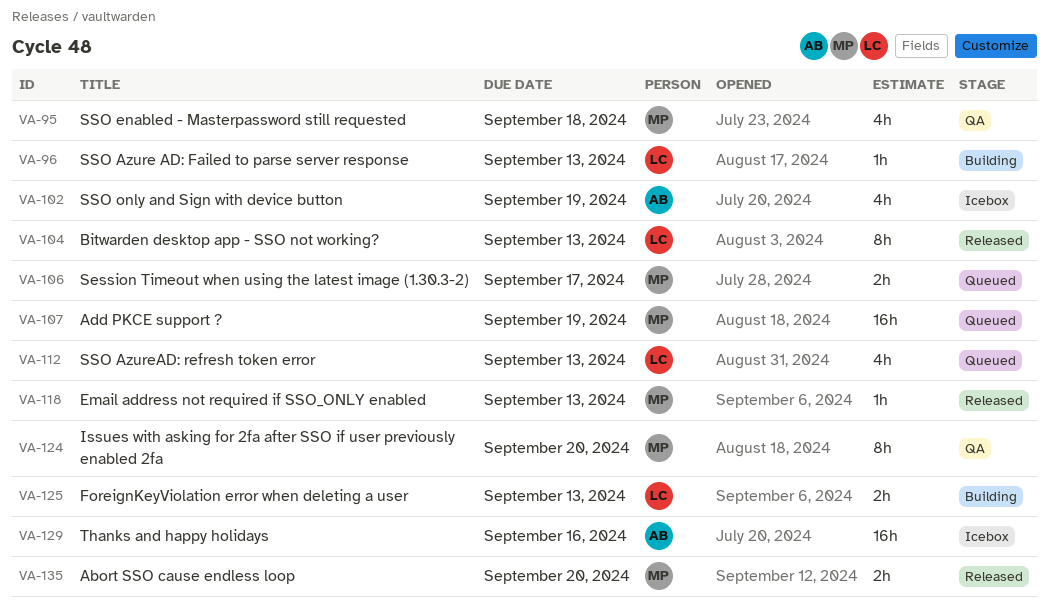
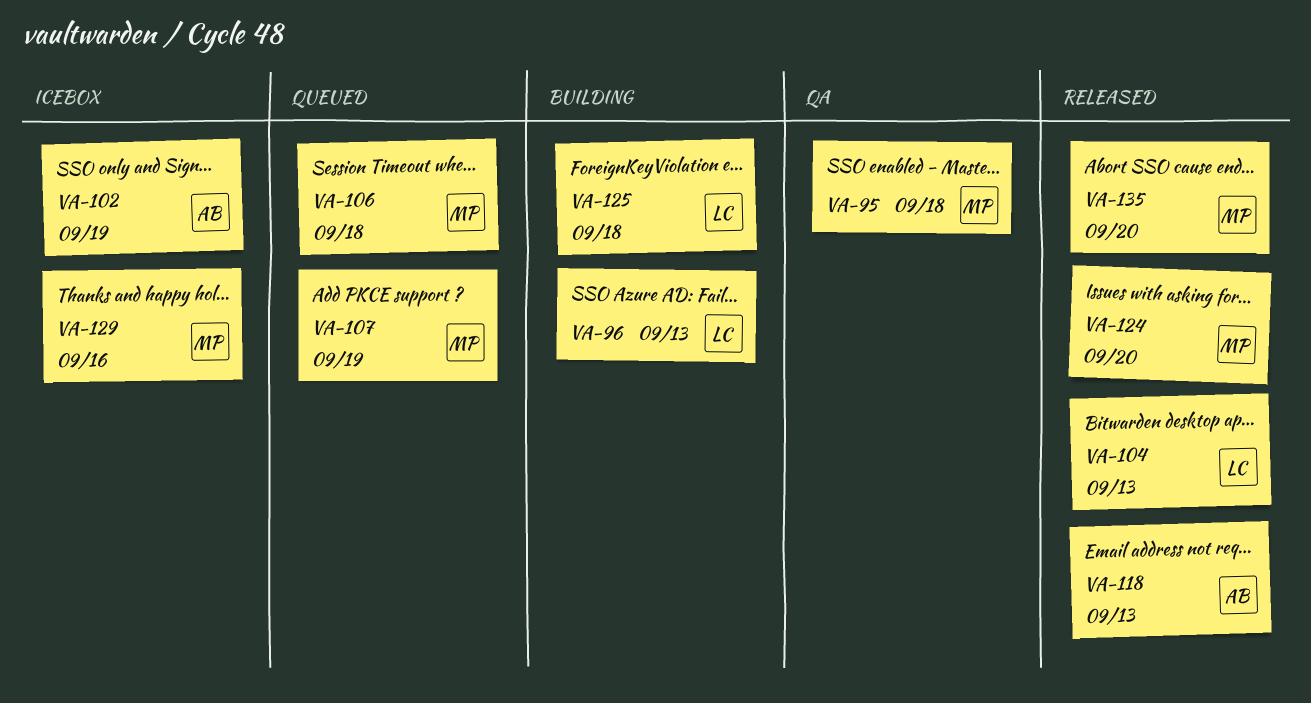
VA-106, due: Sep 17 -> Sep 18
VA-112: present -> none
VA-118, owner: MP -> AB
VA-124, status: QA -> Released
VA-125, due: Sep 13 -> Sep 18
VA-129, owner: AB -> MP

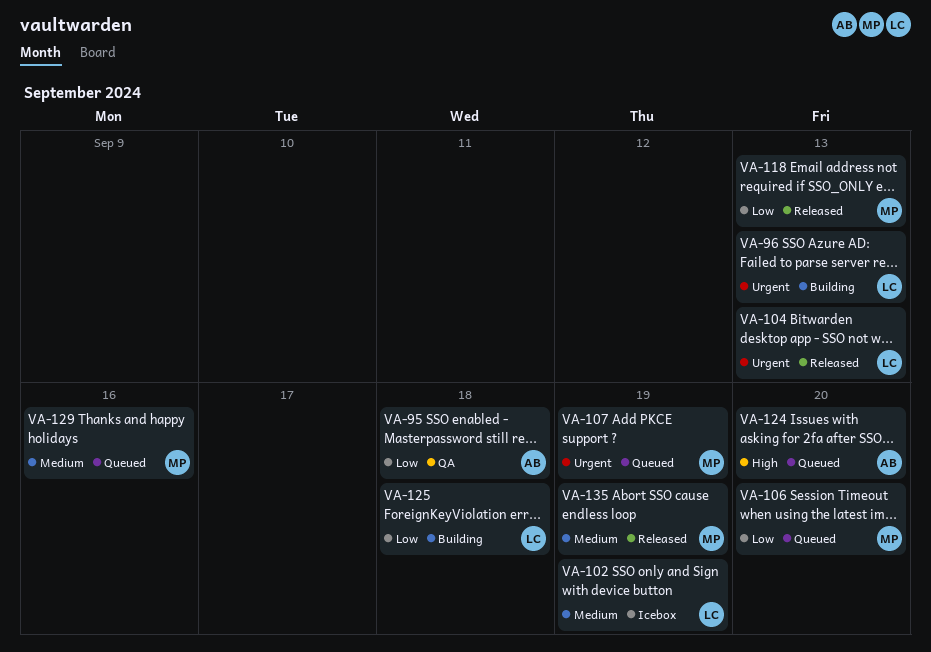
VA-95, owner: MP -> AB
VA-102, owner: AB -> LC
VA-106, due: Sep 18 -> Sep 20
VA-118, owner: AB -> MP
VA-124, status: Released -> Queued
VA-124, owner: MP -> AB
VA-129, status: Icebox -> Queued
VA-135, due: Sep 20 -> Sep 19

